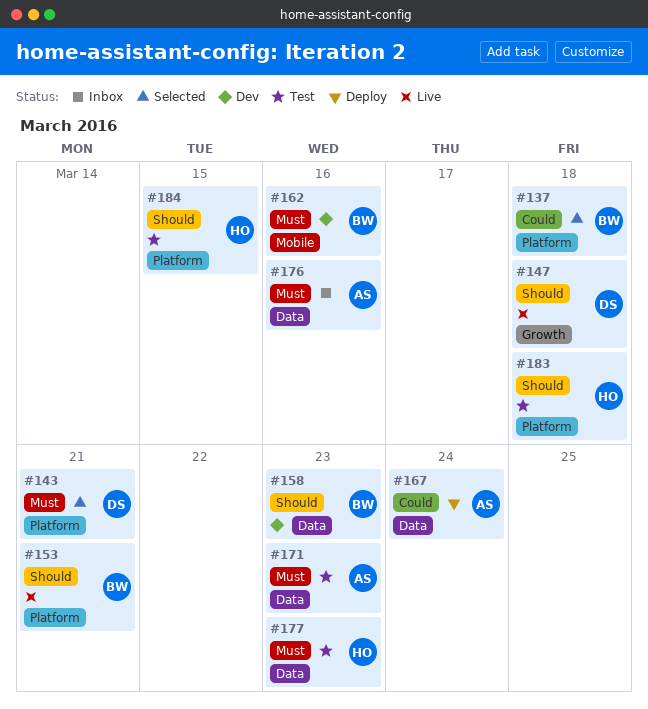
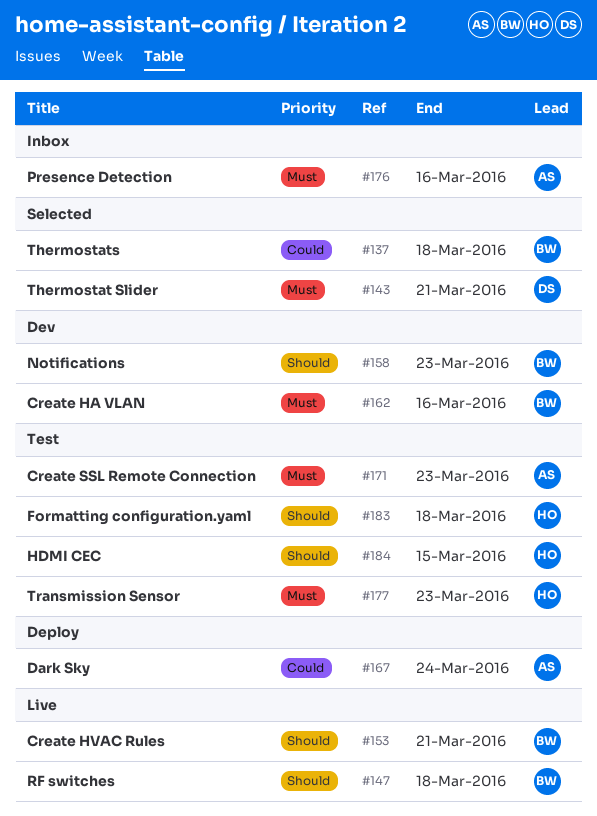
#147, owner: DS -> BW

